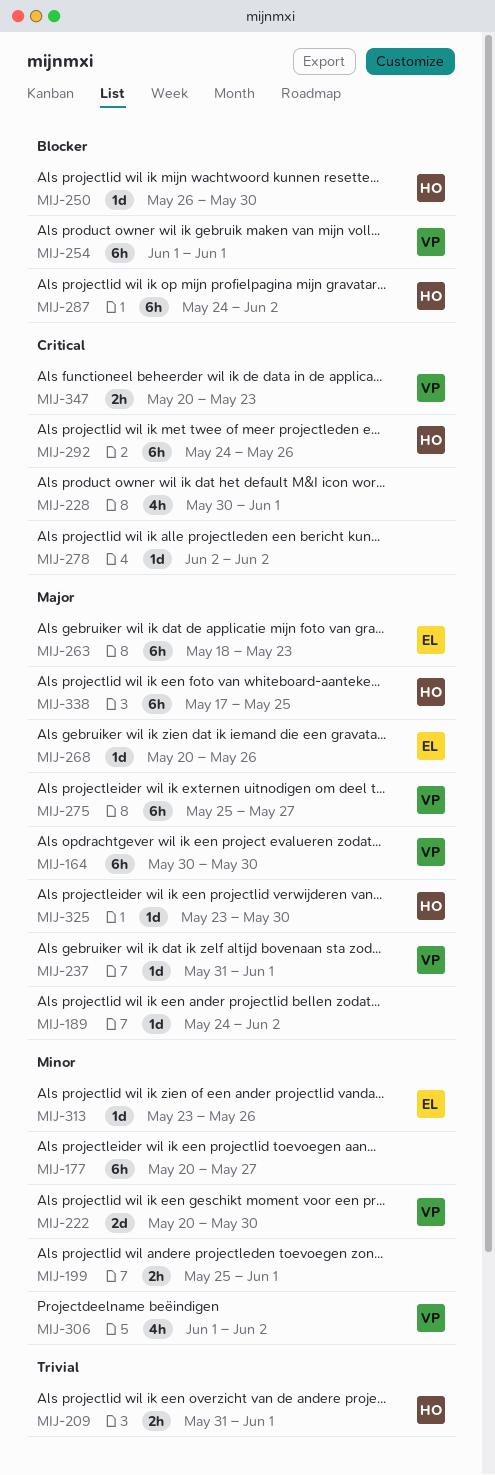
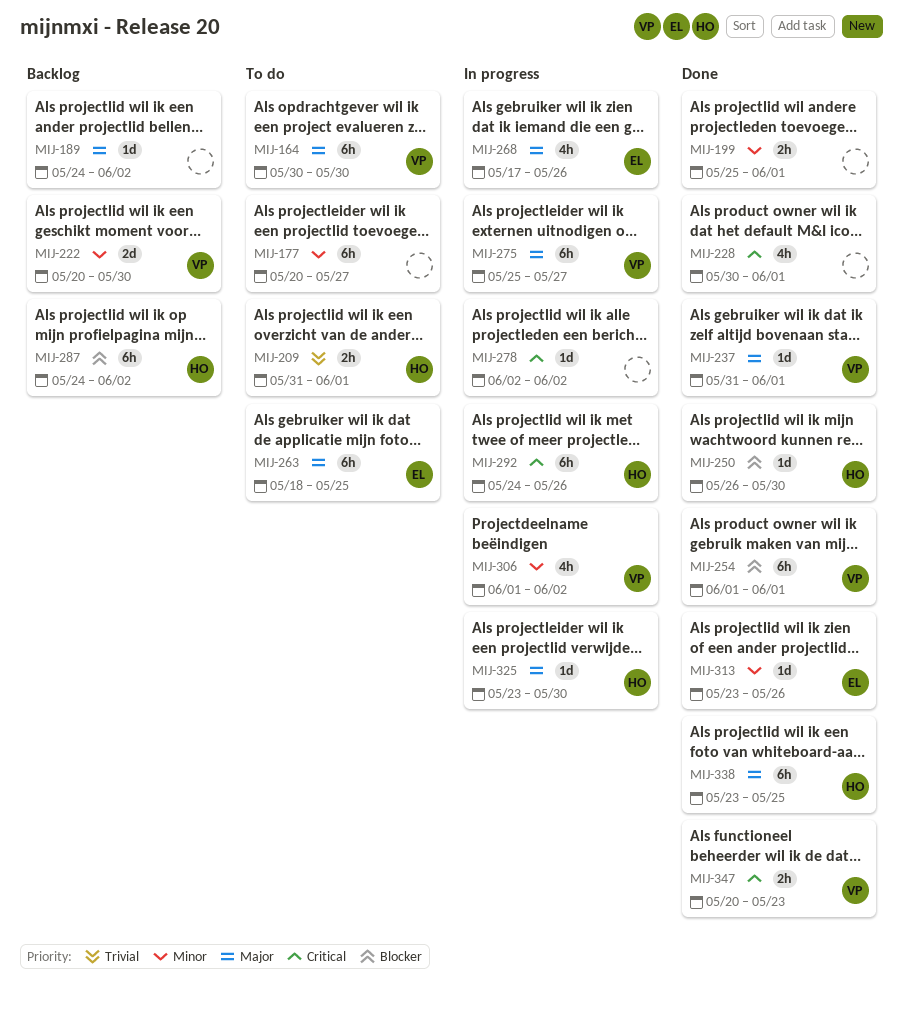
MIJ-263, due: May 23 -> May 25
MIJ-268, estimate: 1d -> 4h
MIJ-268, start: May 20 -> May 17
MIJ-338, start: May 17 -> May 23

